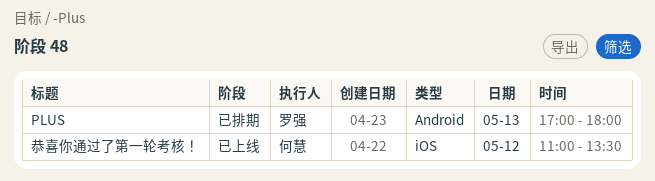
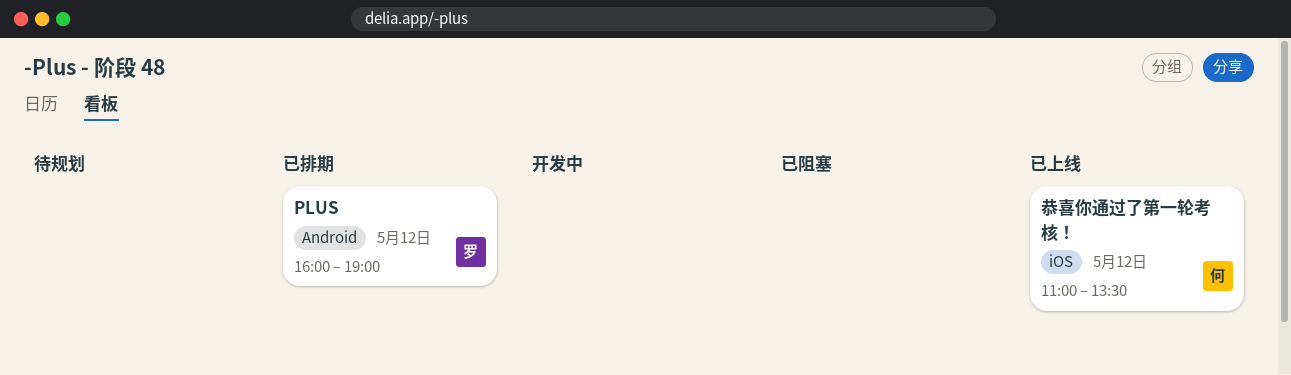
PLUS, day: May 13 -> May 12
PLUS, begins: 17:00 -> 16:00
PLUS, ends: 18:00 -> 19:00

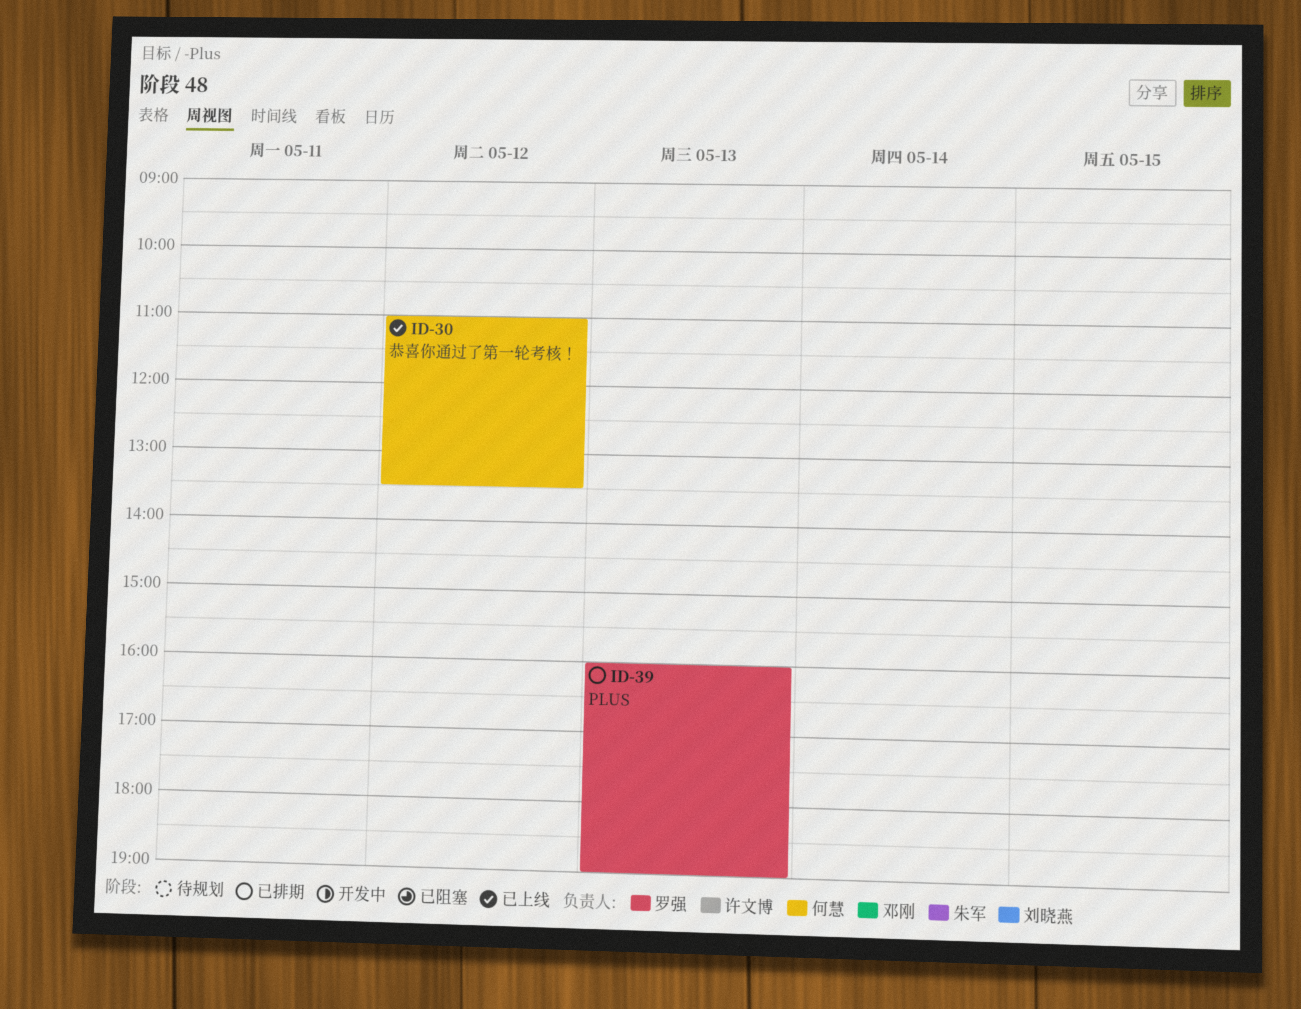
PLUS, day: May 12 -> May 13

